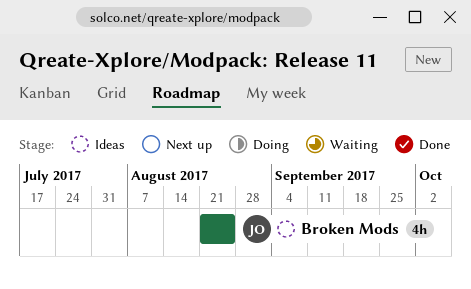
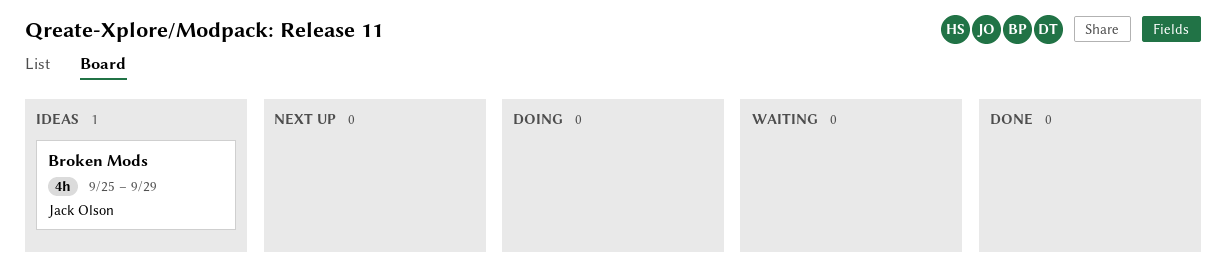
Broken Mods, start: Aug 21 -> Sep 25
Broken Mods, due: Aug 25 -> Sep 29

